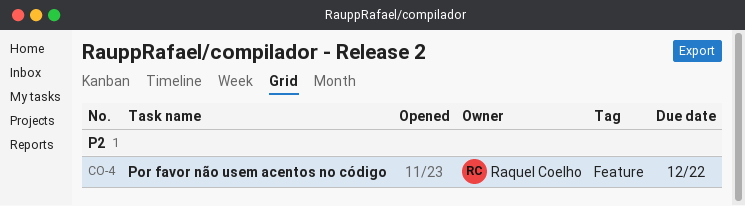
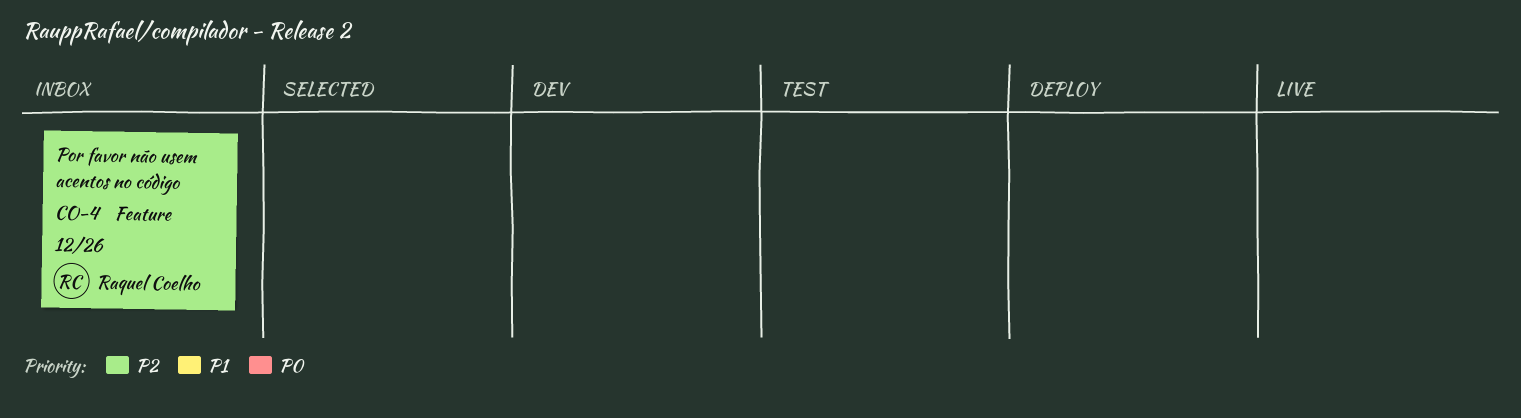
CO-4, due: Dec 22 -> Dec 26

